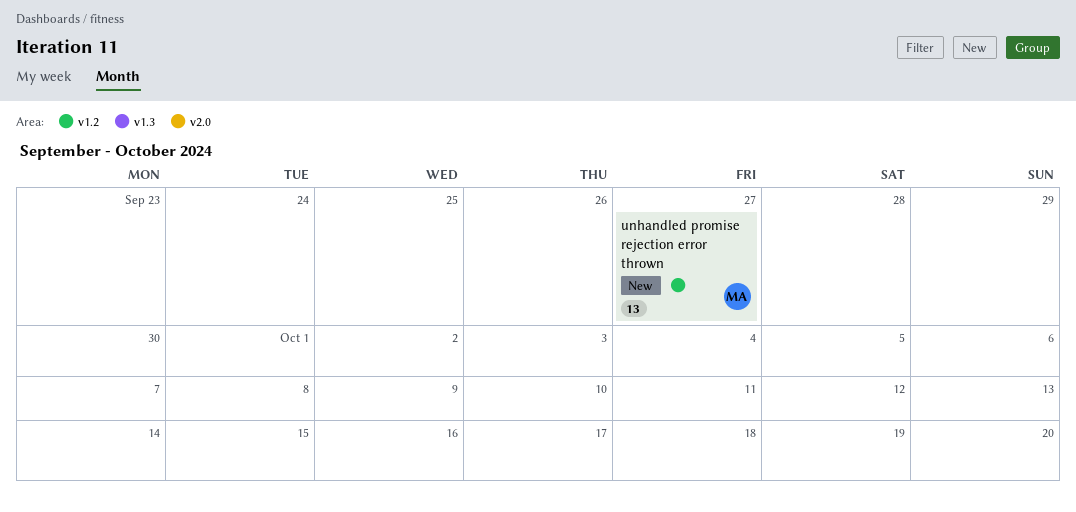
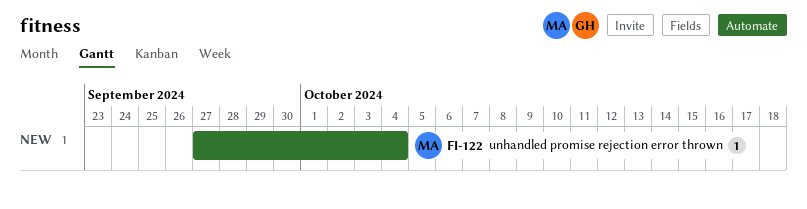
unhandled promise rejection error thrown, estimate: 13 -> 1
unhandled promise rejection error thrown, due: Sep 27 -> Oct 4

